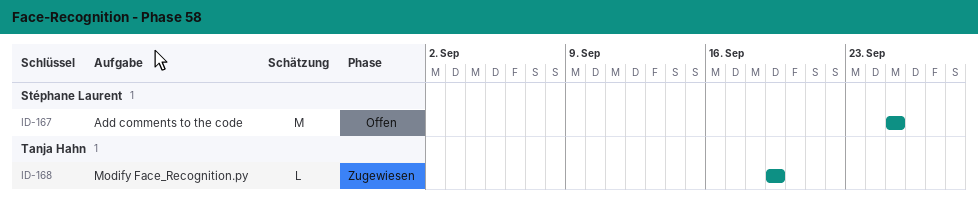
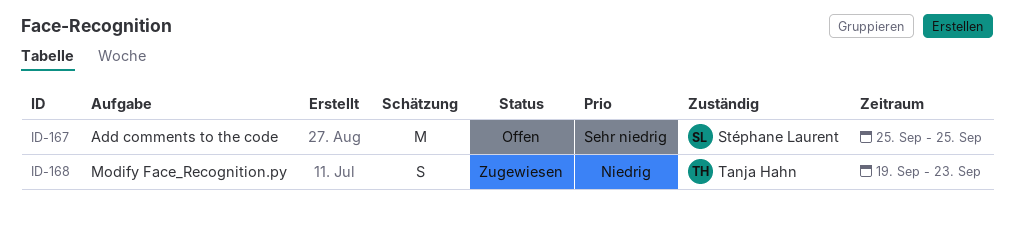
ID-168, estimate: L -> S
ID-168, due: Sep 19 -> Sep 23

